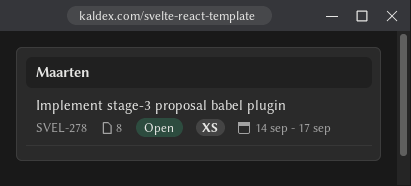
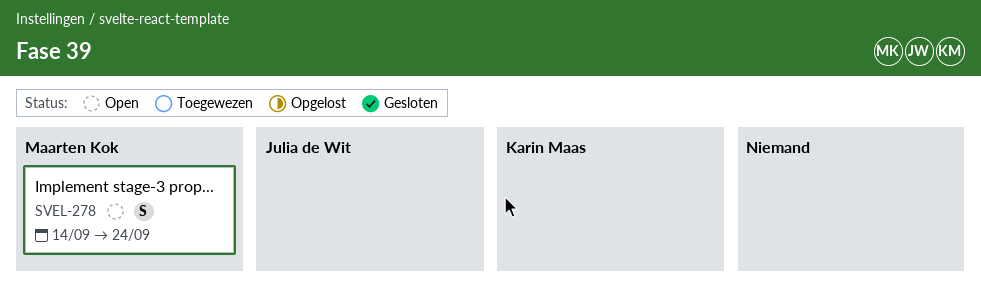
SVEL-278, estimate: XS -> S
SVEL-278, due: Sep 17 -> Sep 24

